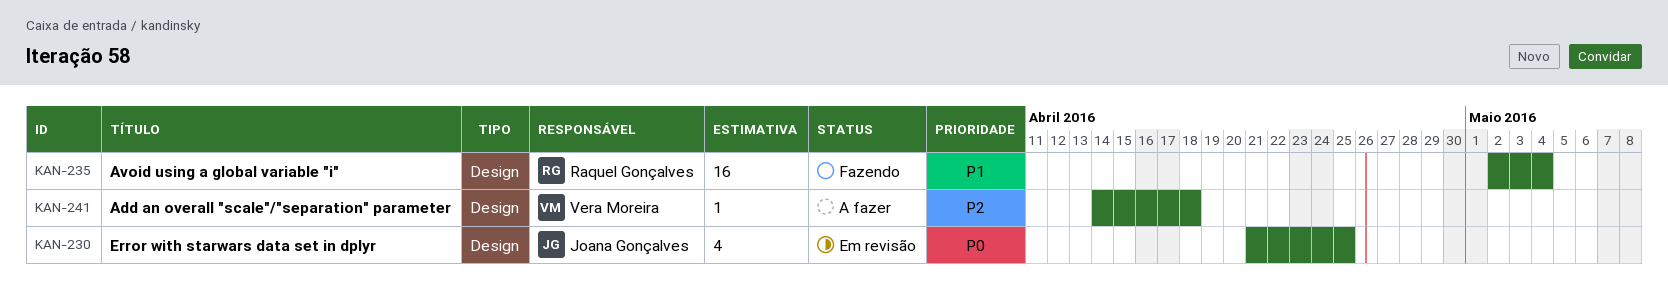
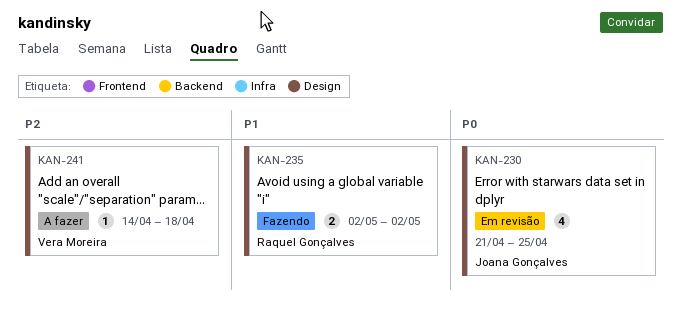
KAN-235, estimate: 16 -> 2
KAN-235, due: May 4 -> May 2

